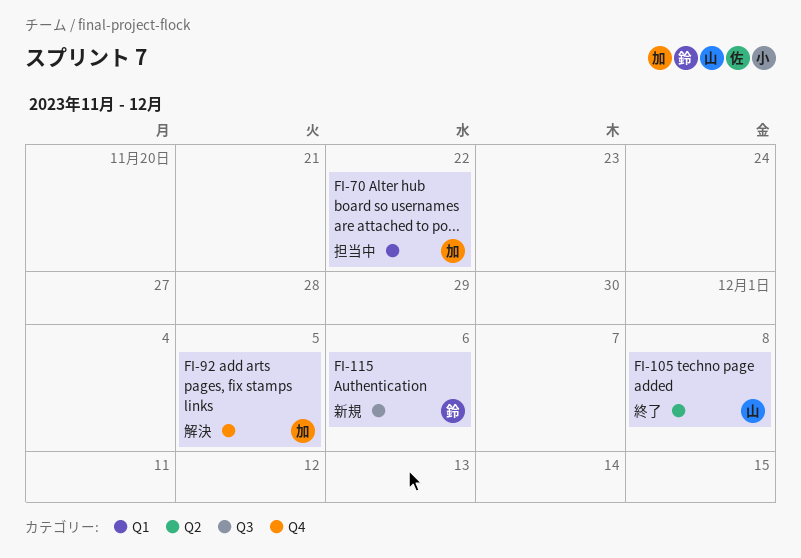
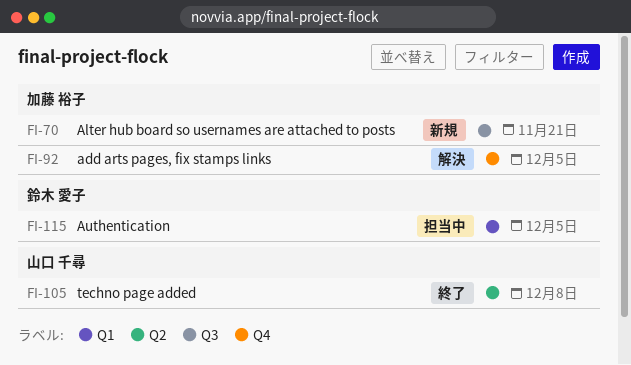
FI-70, status: 担当中 -> 新規
FI-70, label: Q1 -> Q3
FI-70, due: Nov 22 -> Nov 21
FI-115, status: 新規 -> 担当中
FI-115, label: Q3 -> Q1
FI-115, due: Dec 6 -> Dec 5

